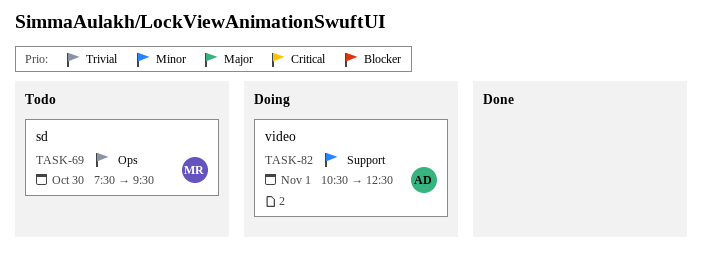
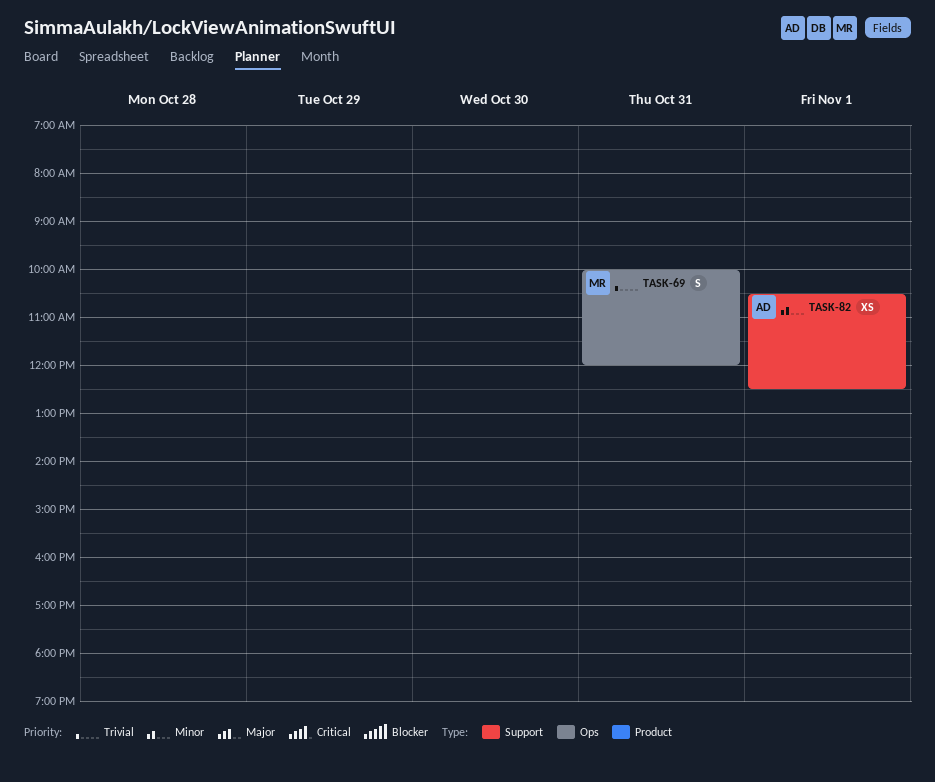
TASK-69, day: Oct 30 -> Oct 31
TASK-69, begins: 07:30 -> 10:00
TASK-69, ends: 09:30 -> 12:00

